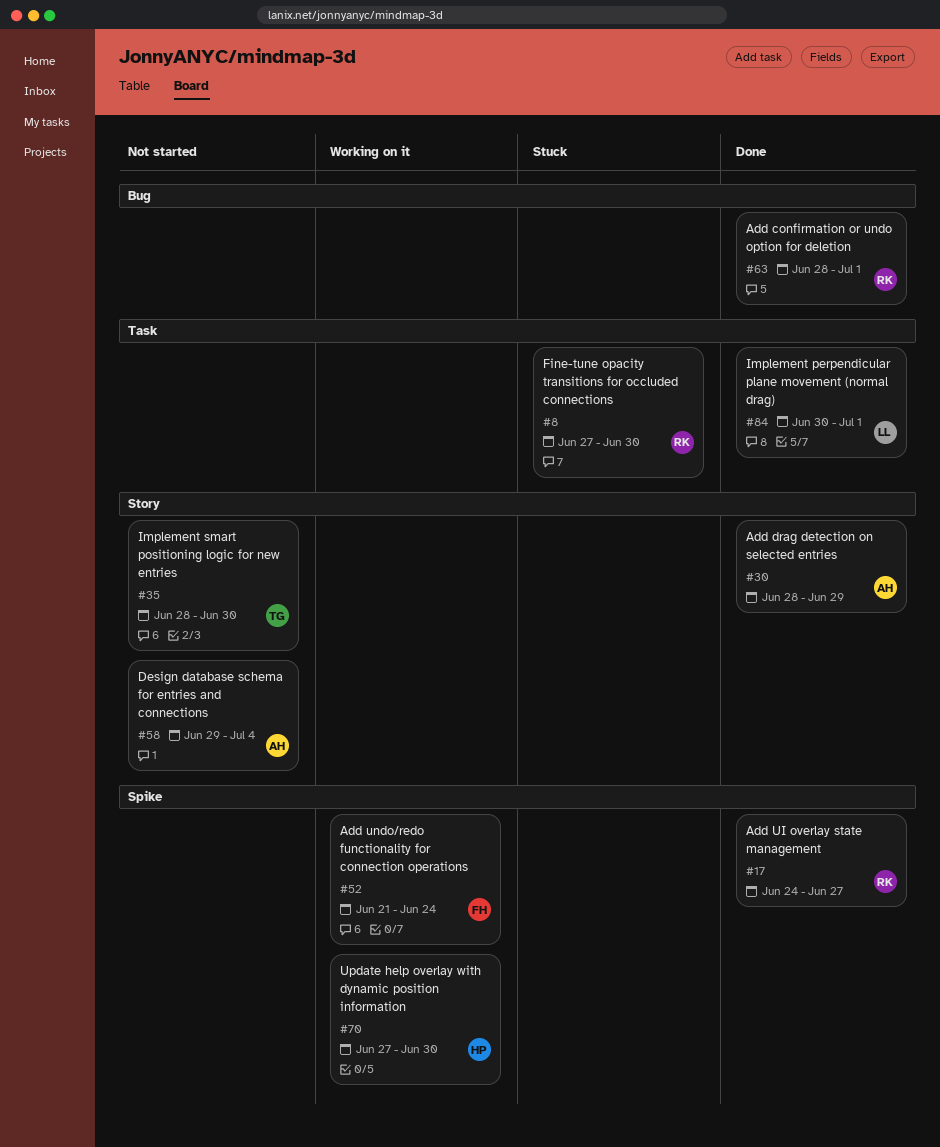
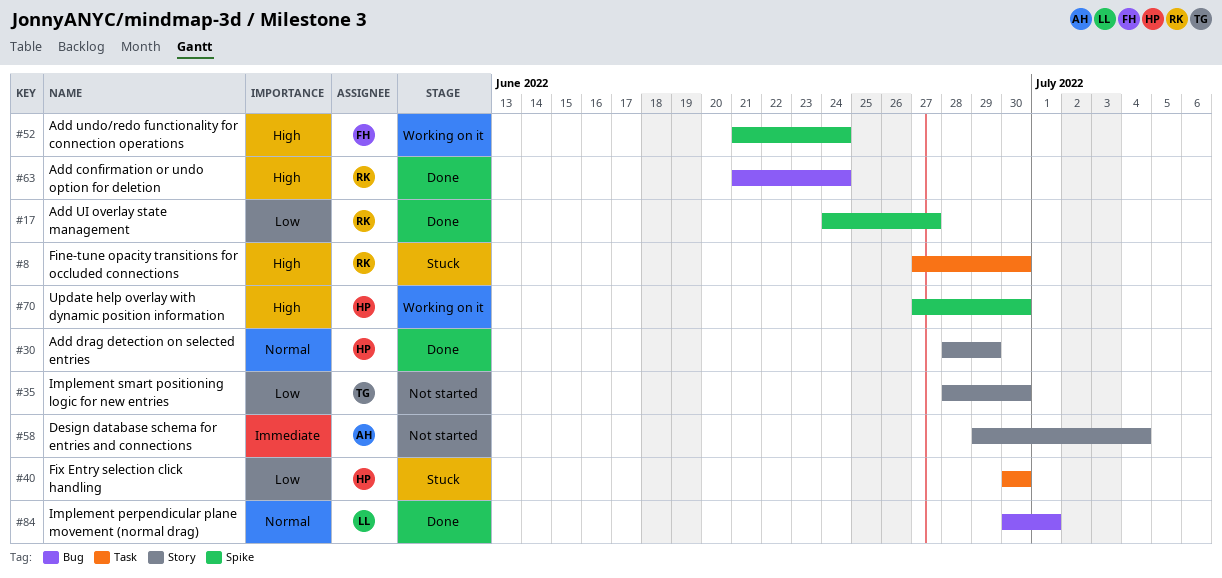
#30, owner: AH -> HP
#40: none -> present
#63, start: Jun 28 -> Jun 21
#63, due: Jul 1 -> Jun 24
#84, label: Task -> Bug

